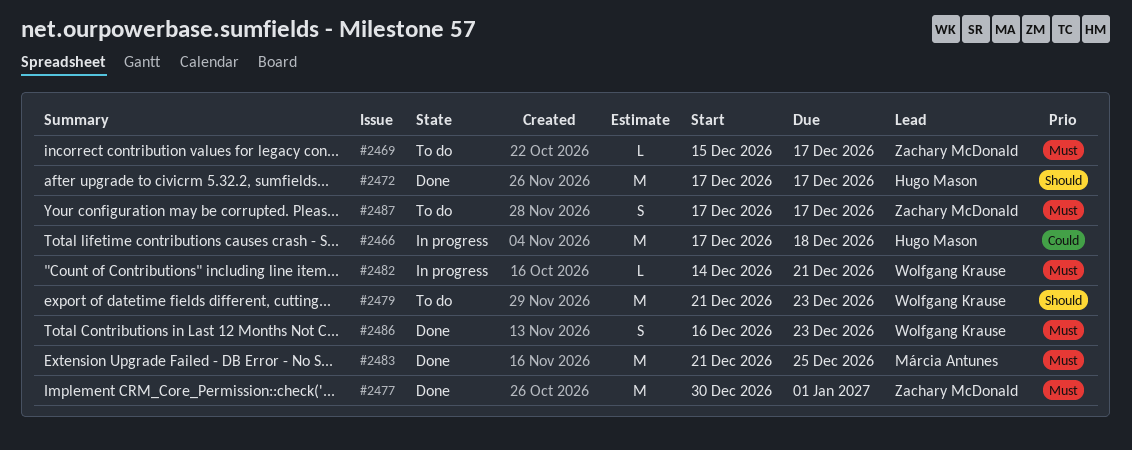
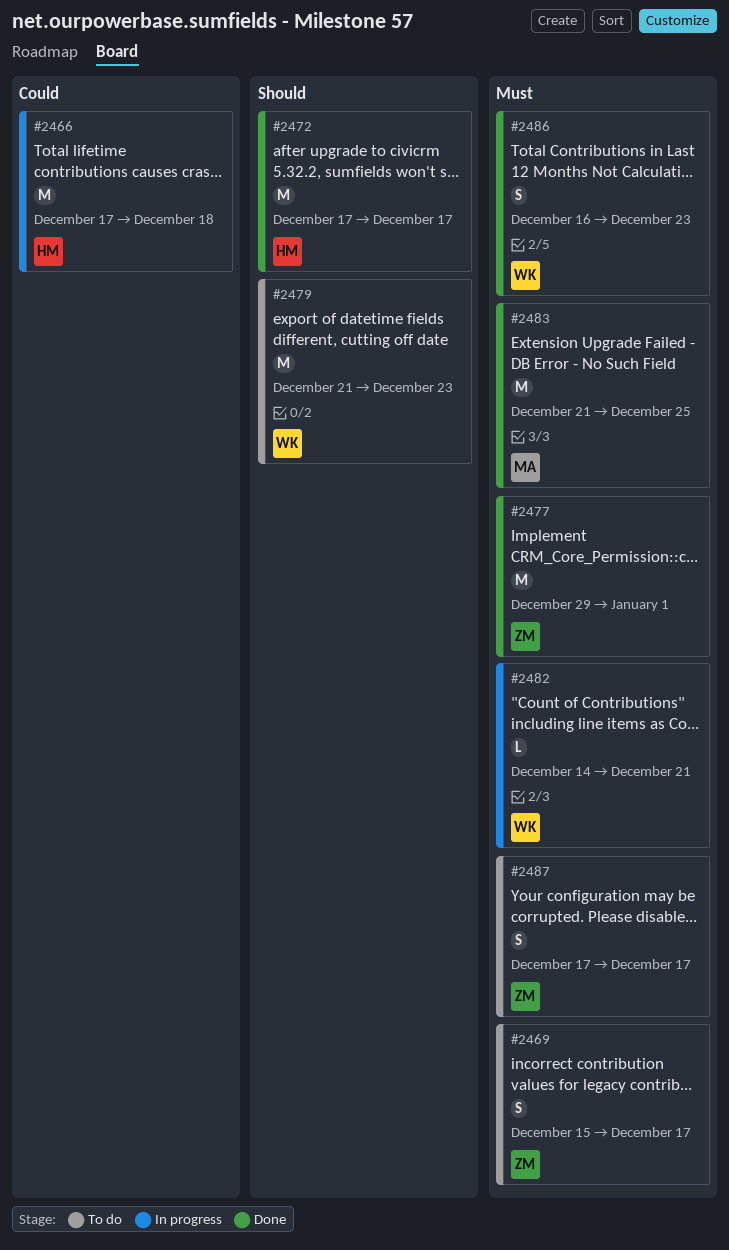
#2469, estimate: L -> S
#2477, start: Dec 30 -> Dec 29

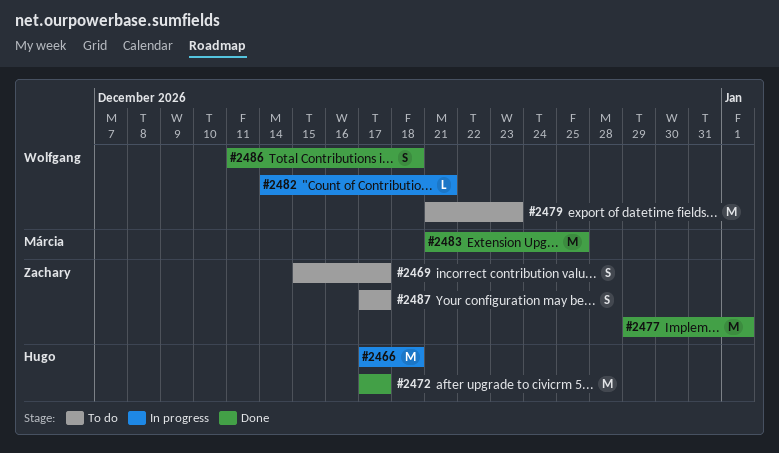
#2486, start: Dec 16 -> Dec 11
#2486, due: Dec 23 -> Dec 18

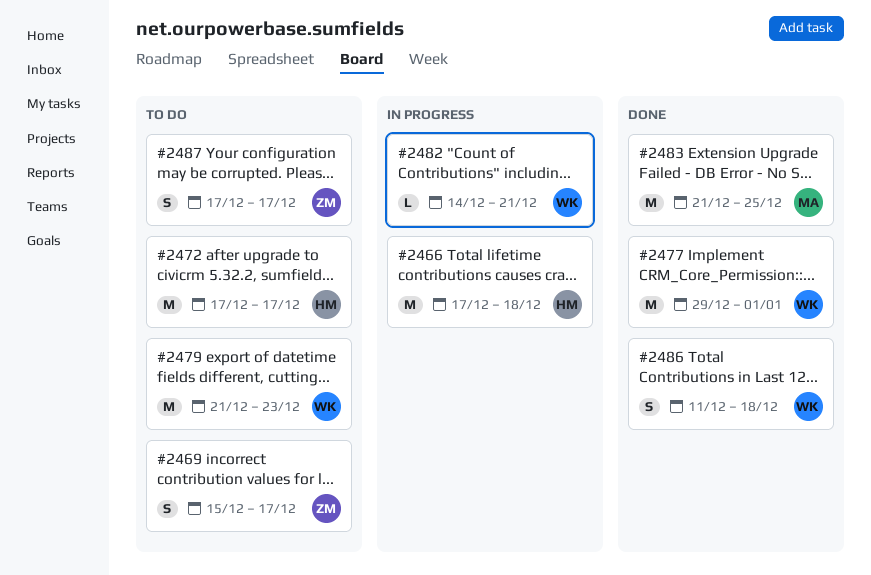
#2472, status: Done -> To do
#2477, owner: Zachary -> Wolfgang

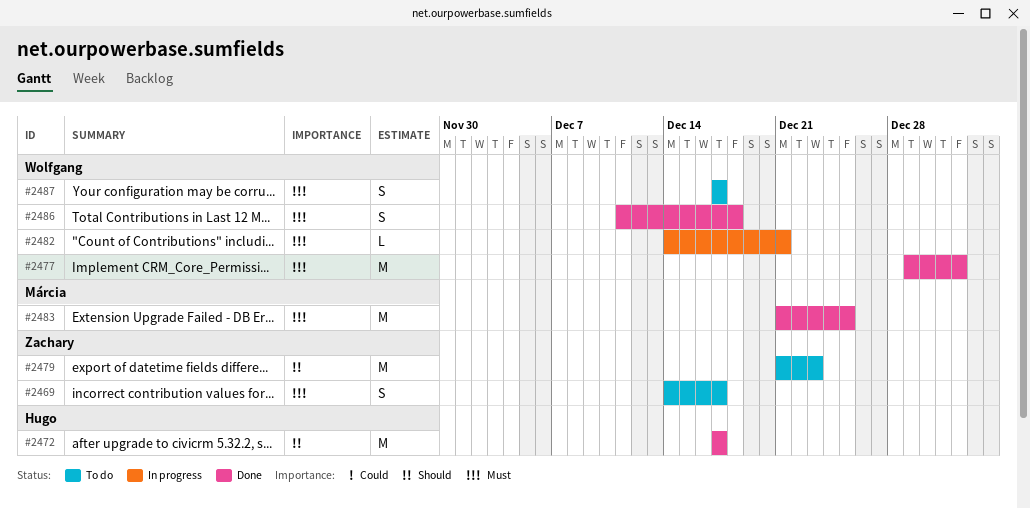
#2466: present -> none
#2469, start: Dec 15 -> Dec 14
#2472, status: To do -> Done
#2479, owner: Wolfgang -> Zachary
#2487, owner: Zachary -> Wolfgang

